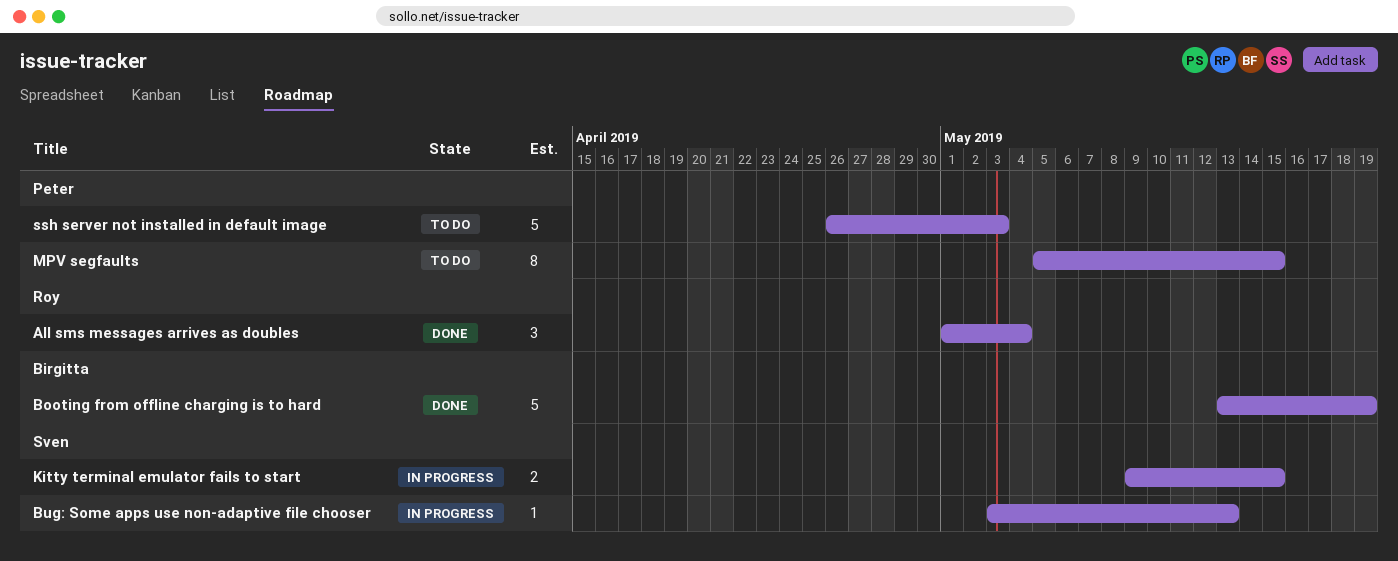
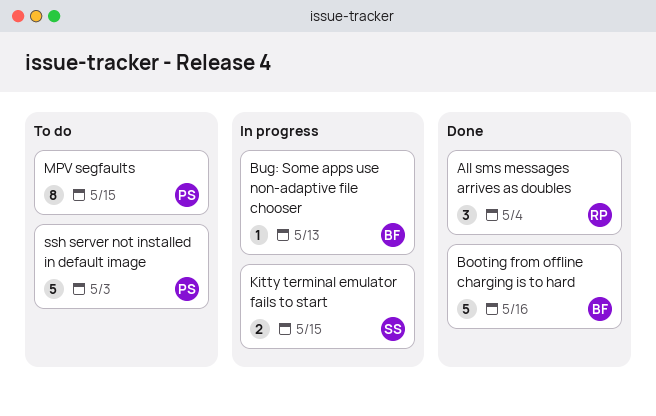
Booting from offline charging is to hard, due: May 19 -> May 16
Bug: Some apps use non-adaptive file chooser, owner: Sven -> Birgitta

